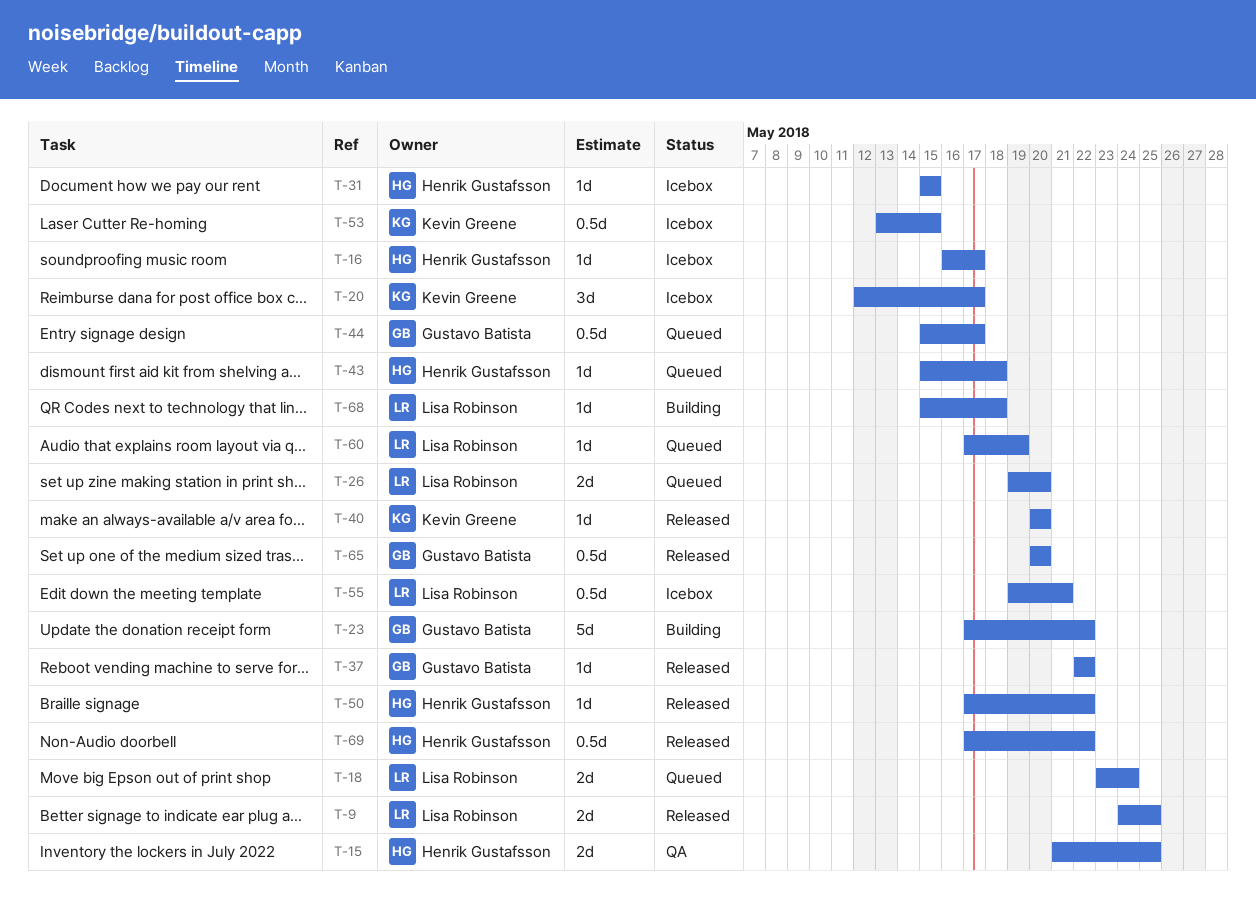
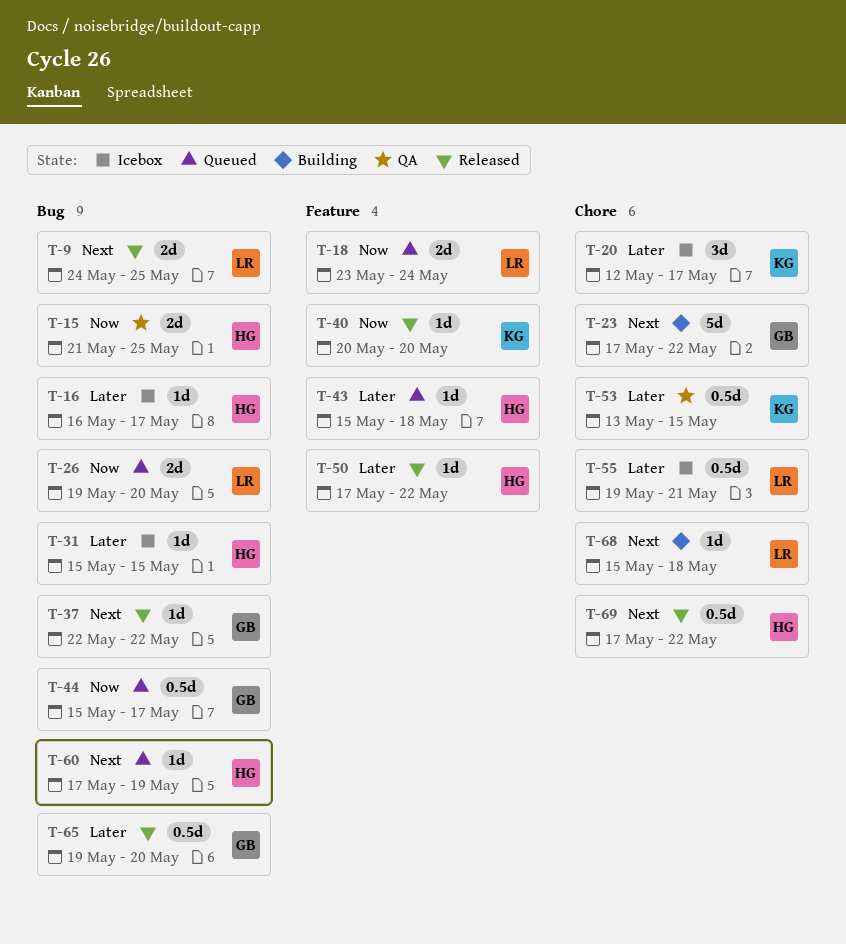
T-53, status: Icebox -> QA
T-60, owner: Lisa Robinson -> Henrik Gustafsson
T-65, start: May 20 -> May 19

